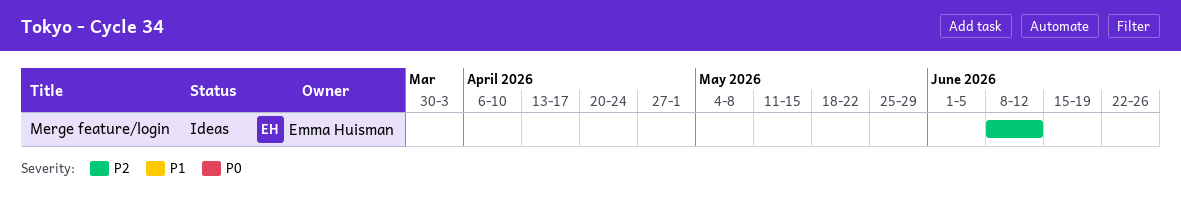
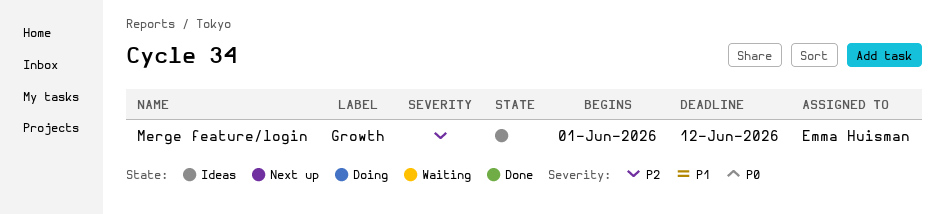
Merge feature/login, start: Jun 8 -> Jun 1

